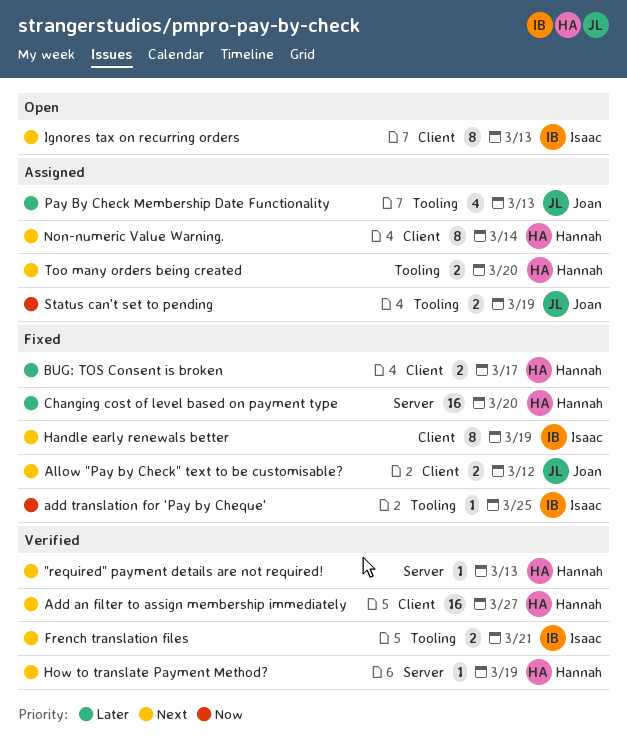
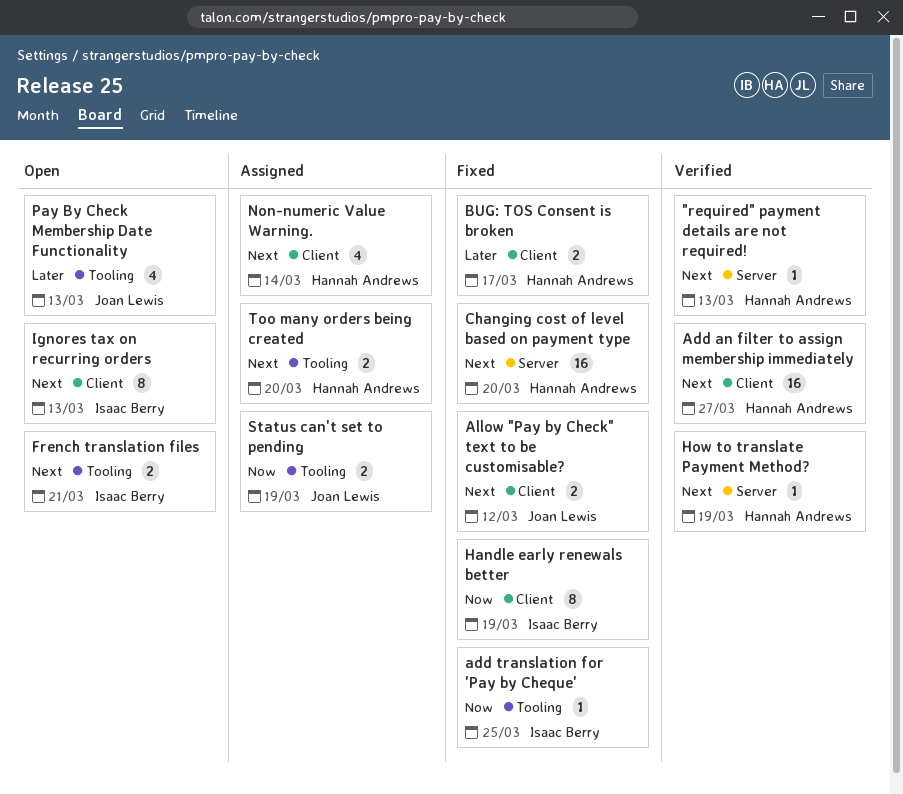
Changing cost of level based on payment type, priority: Later -> Next
French translation files, status: Verified -> Open
Handle early renewals better, priority: Next -> Now
Non-numeric Value Warning., estimate: 8 -> 4
Pay By Check Membership Date Functionality, status: Assigned -> Open

